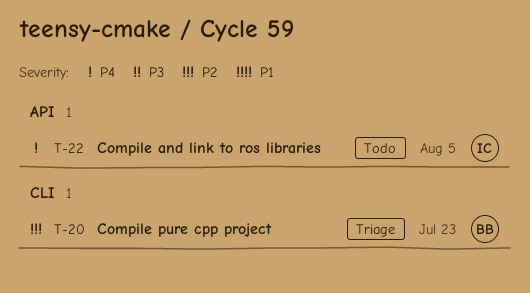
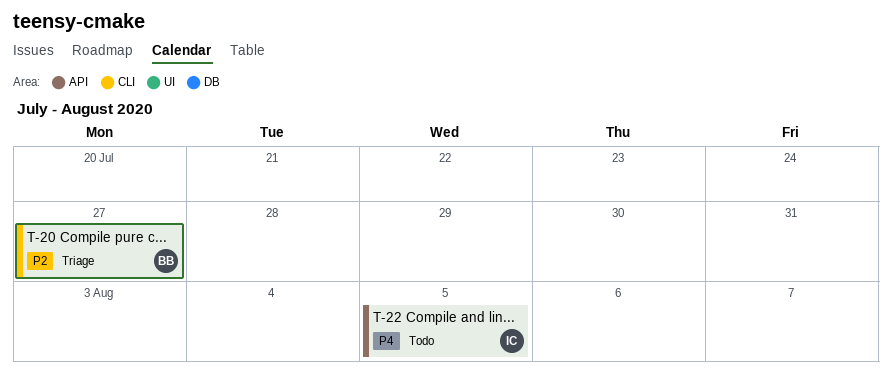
T-20, due: Jul 23 -> Jul 27

